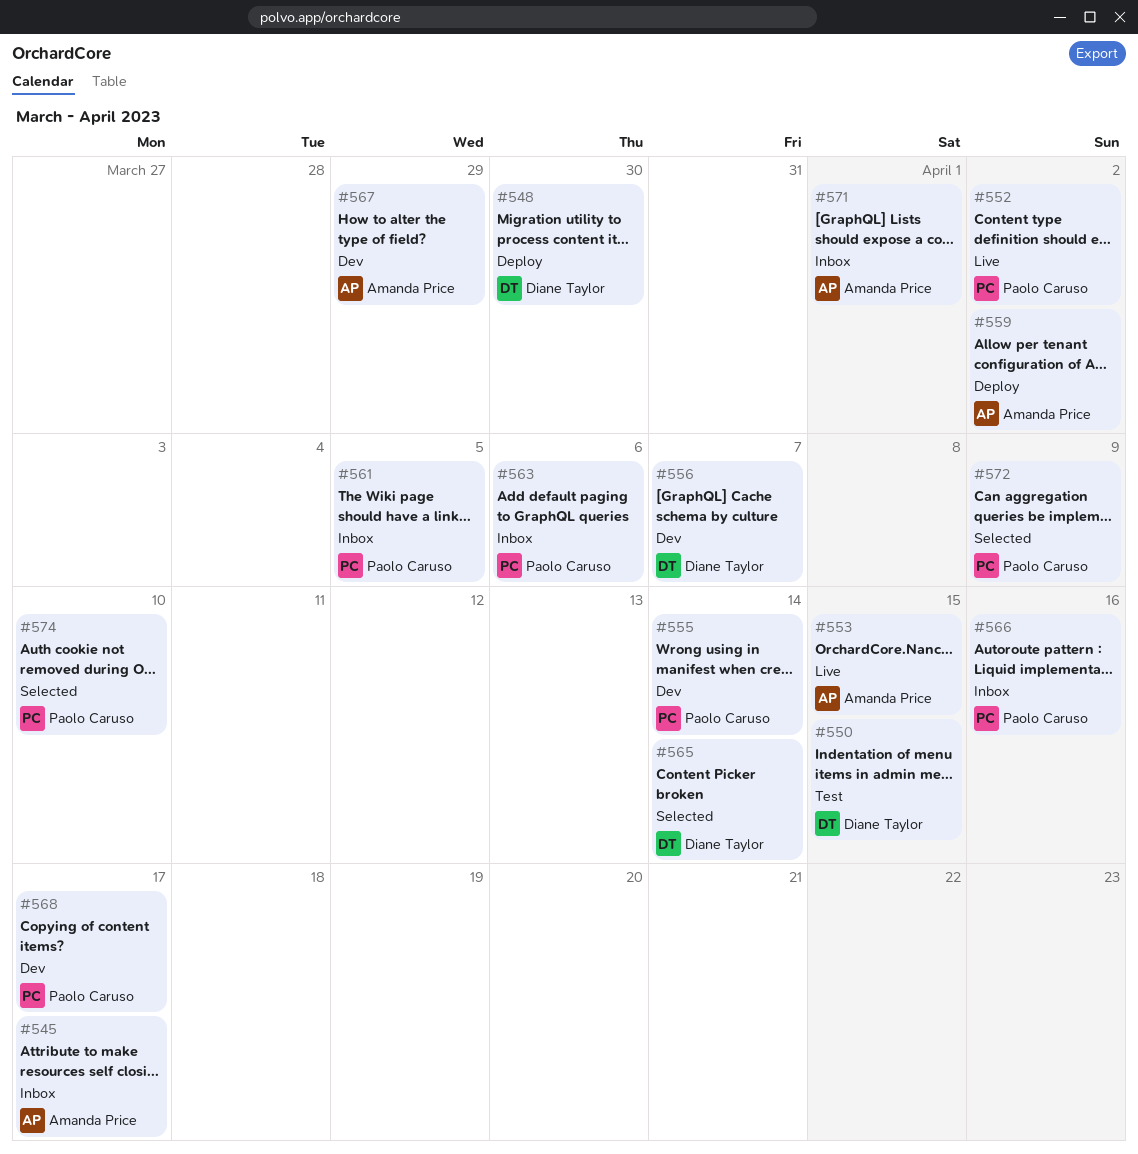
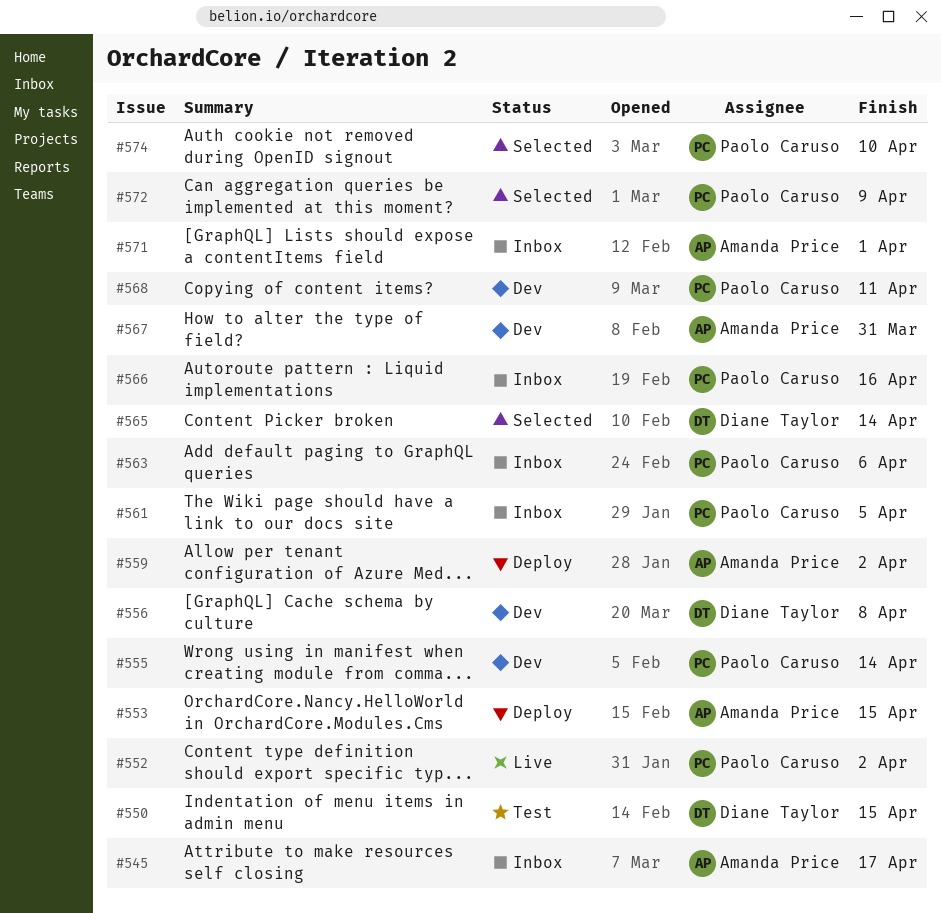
#548: present -> none
#553, status: Live -> Deploy
#556, due: Apr 7 -> Apr 8
#567, due: Mar 29 -> Mar 31
#568, due: Apr 17 -> Apr 11

